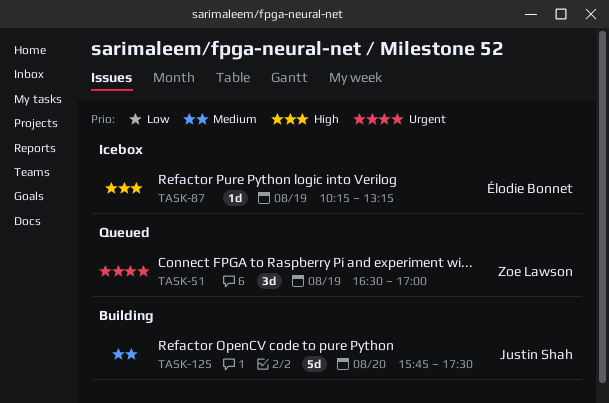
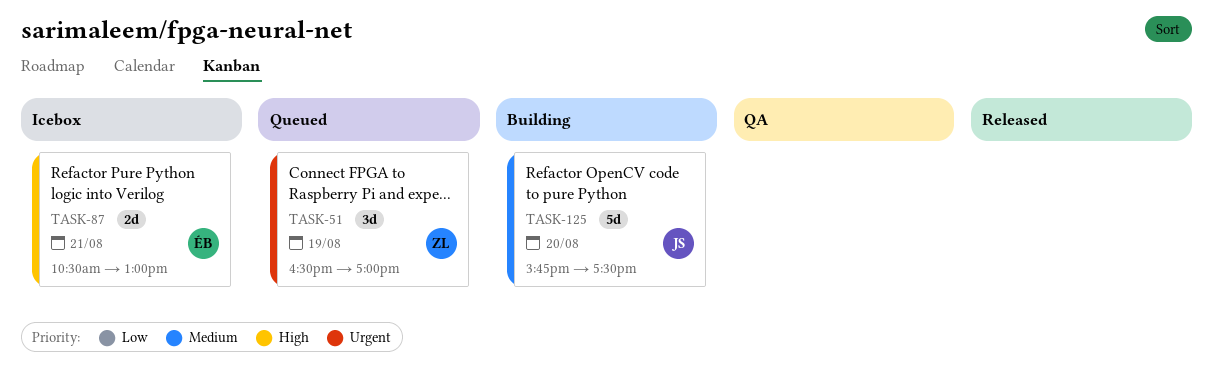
TASK-87, estimate: 1d -> 2d
TASK-87, day: Aug 19 -> Aug 21
TASK-87, begins: 10:15 -> 10:30
TASK-87, ends: 13:15 -> 13:00

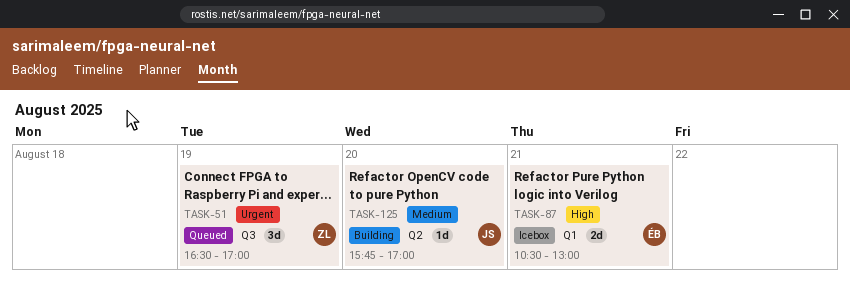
TASK-125, estimate: 5d -> 1d
TASK-125, ends: 17:30 -> 17:00

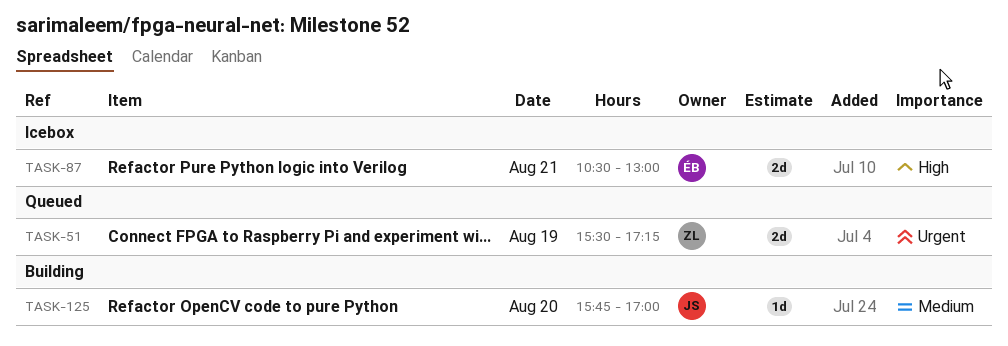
TASK-51, estimate: 3d -> 2d
TASK-51, begins: 16:30 -> 15:30
TASK-51, ends: 17:00 -> 17:15

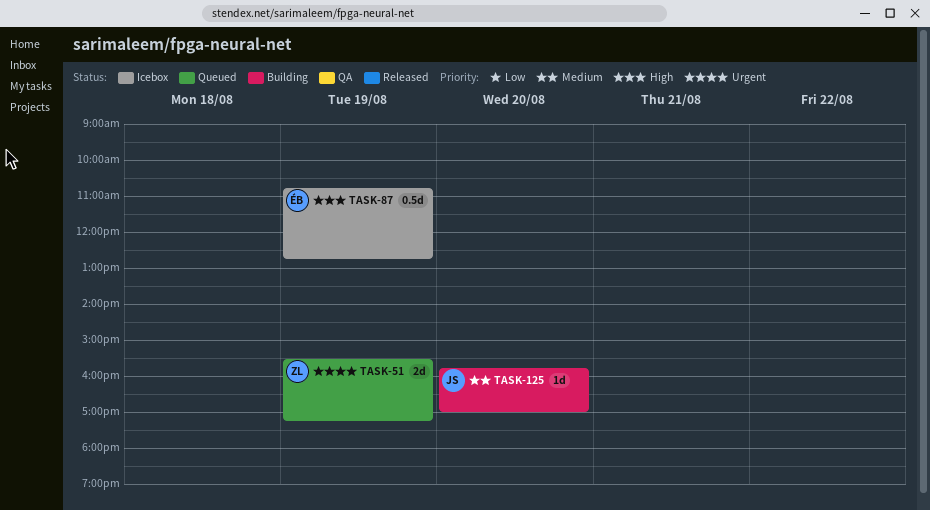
TASK-87, estimate: 2d -> 0.5d
TASK-87, day: Aug 21 -> Aug 19
TASK-87, begins: 10:30 -> 10:45
TASK-87, ends: 13:00 -> 12:45

